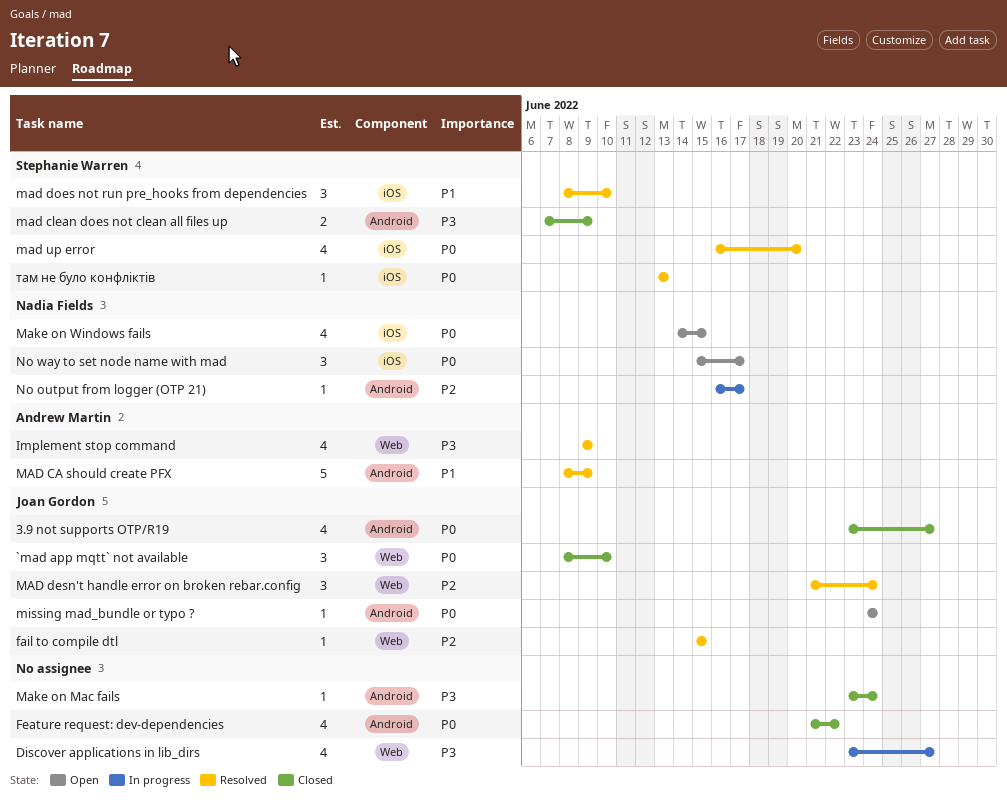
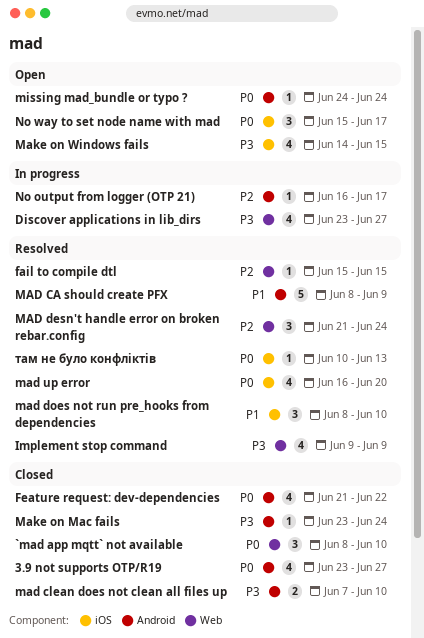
mad clean does not clean all files up, due: Jun 9 -> Jun 10
Make on Windows fails, priority: P0 -> P3
там не було конфліктів, start: Jun 13 -> Jun 10

